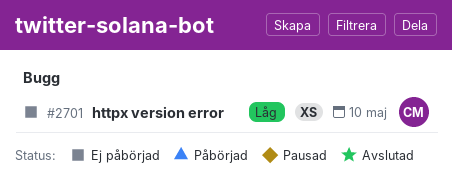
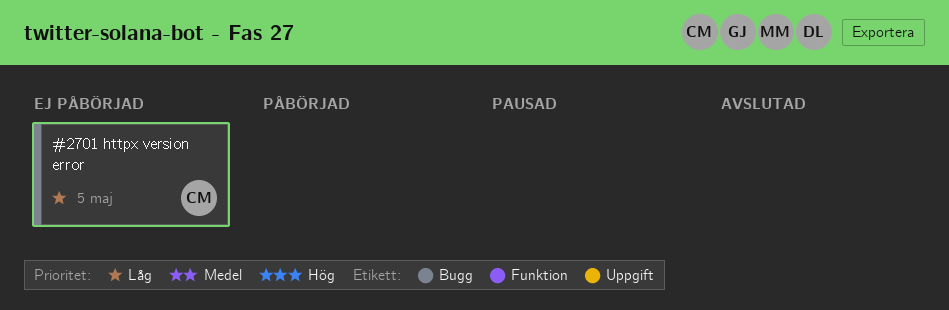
#2701, due: May 10 -> May 5

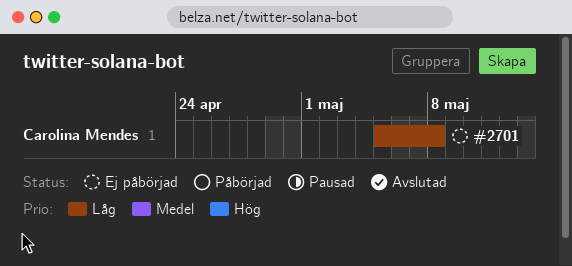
#2701, due: May 5 -> May 8

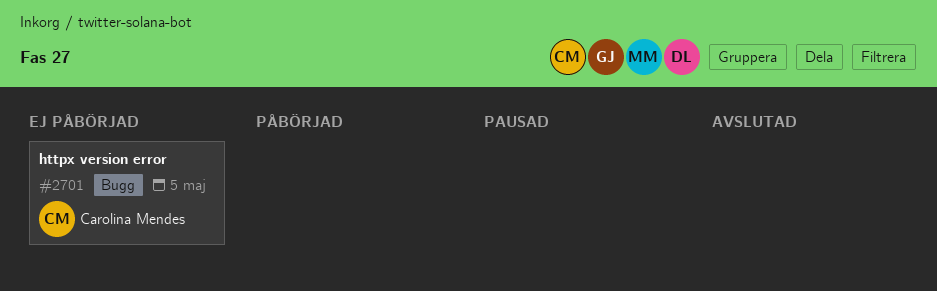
#2701, due: May 8 -> May 5

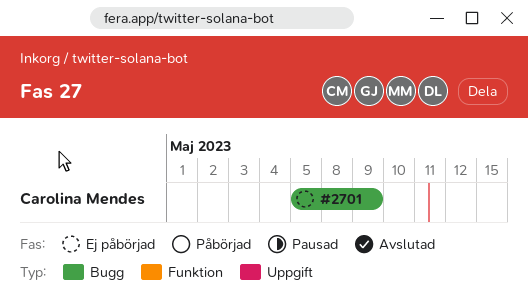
#2701, due: May 5 -> May 9

